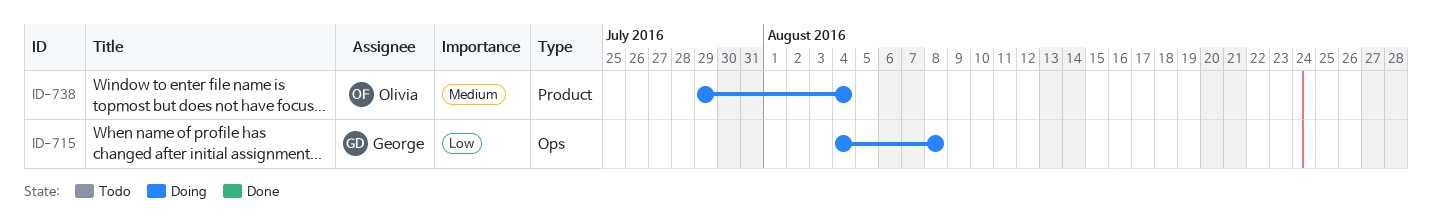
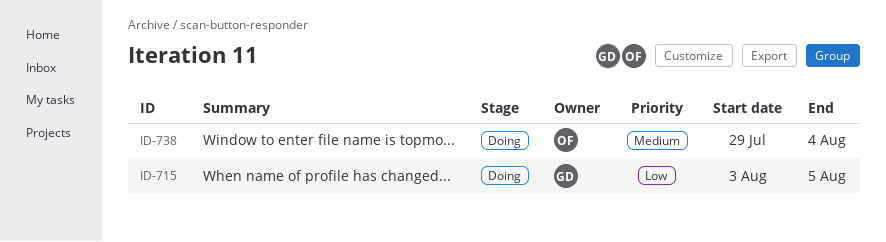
ID-715, start: Aug 4 -> Aug 3
ID-715, due: Aug 8 -> Aug 5

